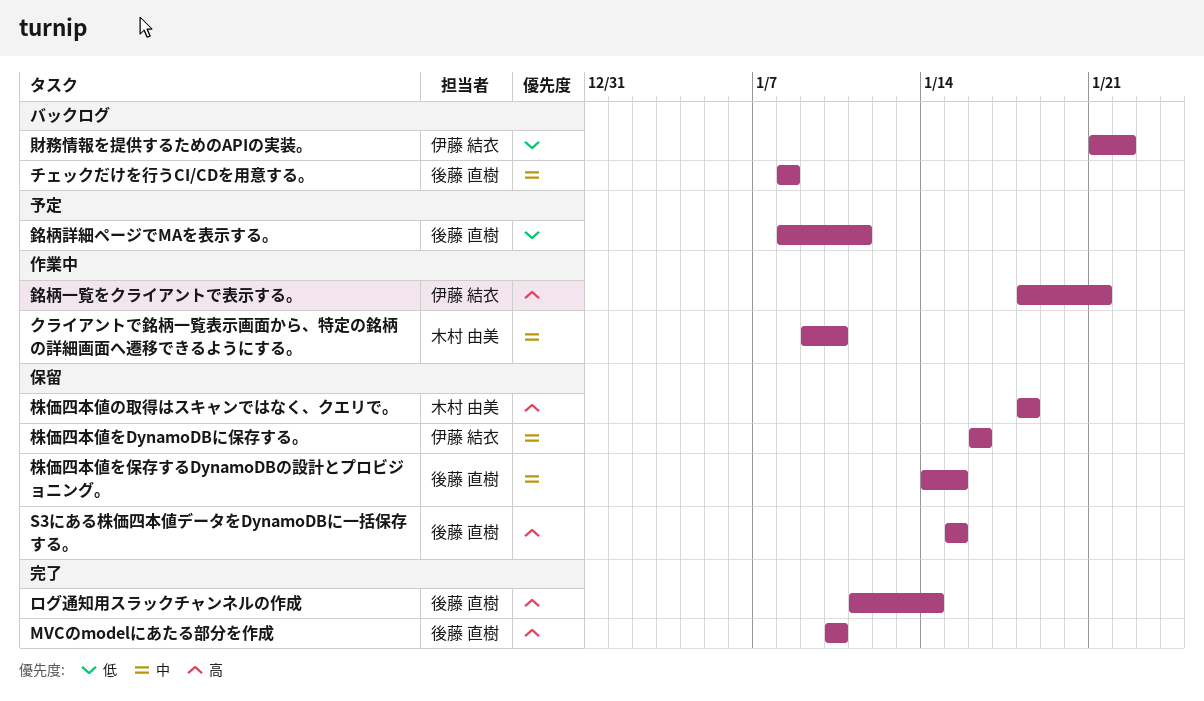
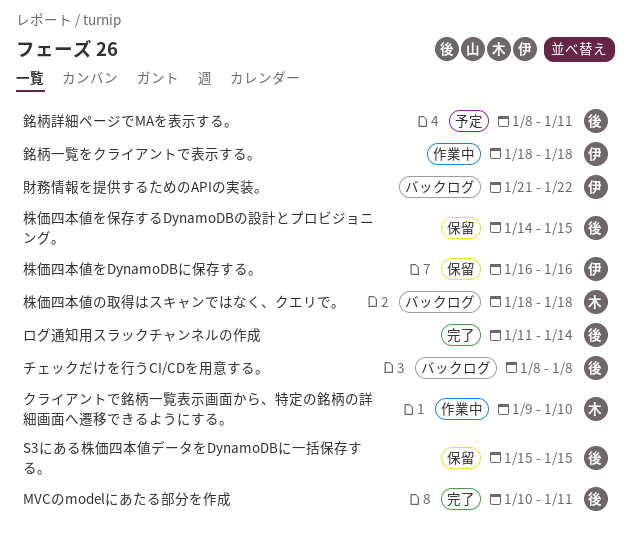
MVCのmodelにあたる部分を作成, due: Jan 10 -> Jan 11
株価四本値の取得はスキャンではなく、クエリで。, status: 保留 -> バックログ
銘柄一覧をクライアントで表示する。, due: Jan 21 -> Jan 18

